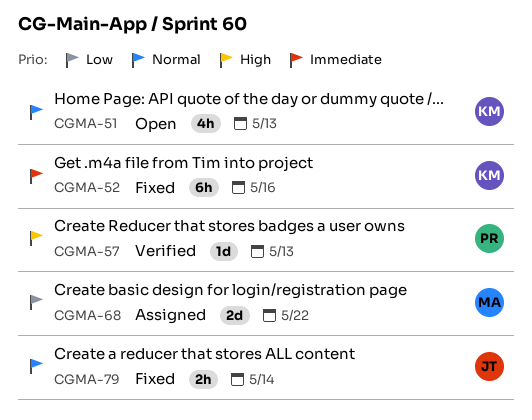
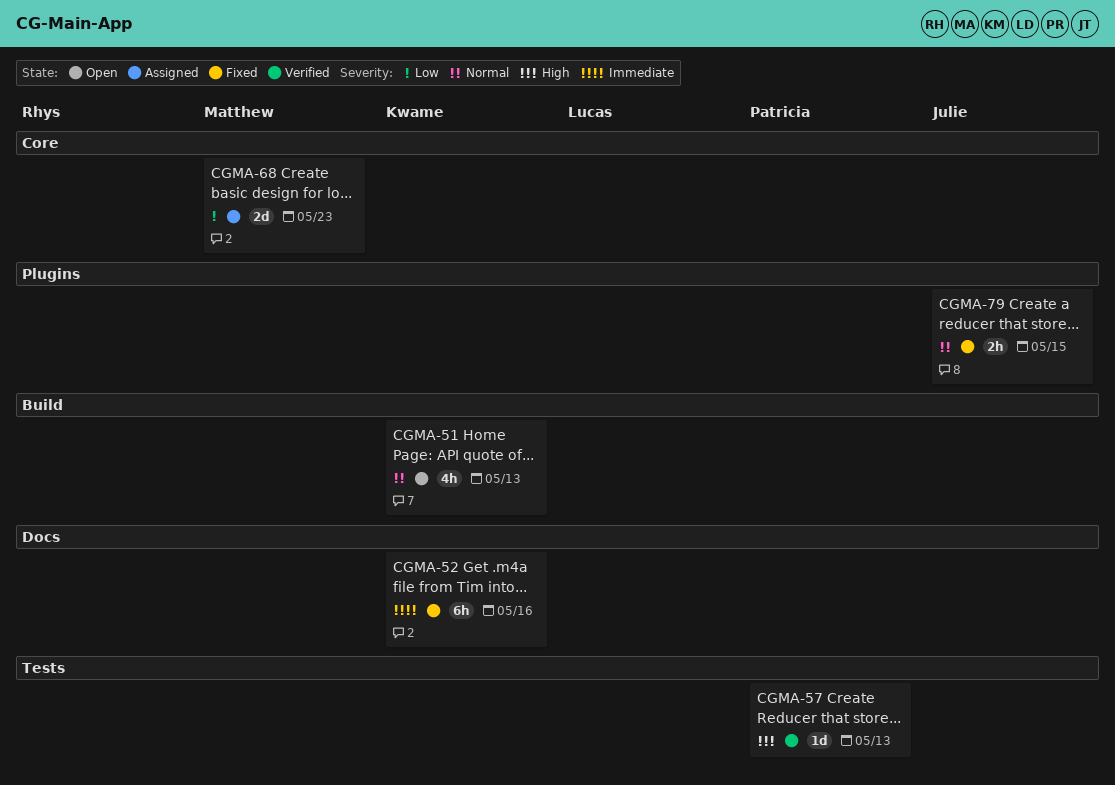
CGMA-68, due: May 22 -> May 23
CGMA-79, due: May 14 -> May 15

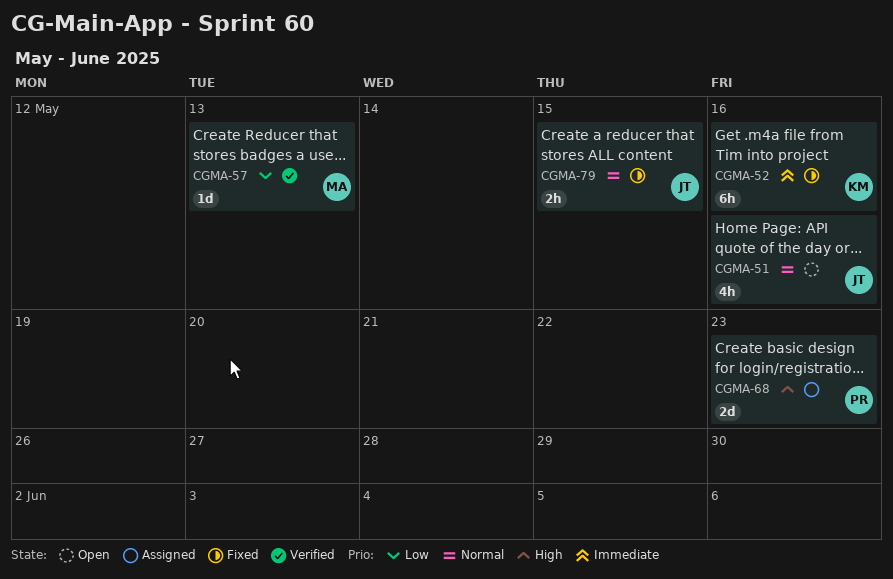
CGMA-51, owner: Kwame -> Julie
CGMA-51, due: May 13 -> May 16
CGMA-57, owner: Patricia -> Matthew
CGMA-57, priority: High -> Low
CGMA-68, owner: Matthew -> Patricia
CGMA-68, priority: Low -> High

